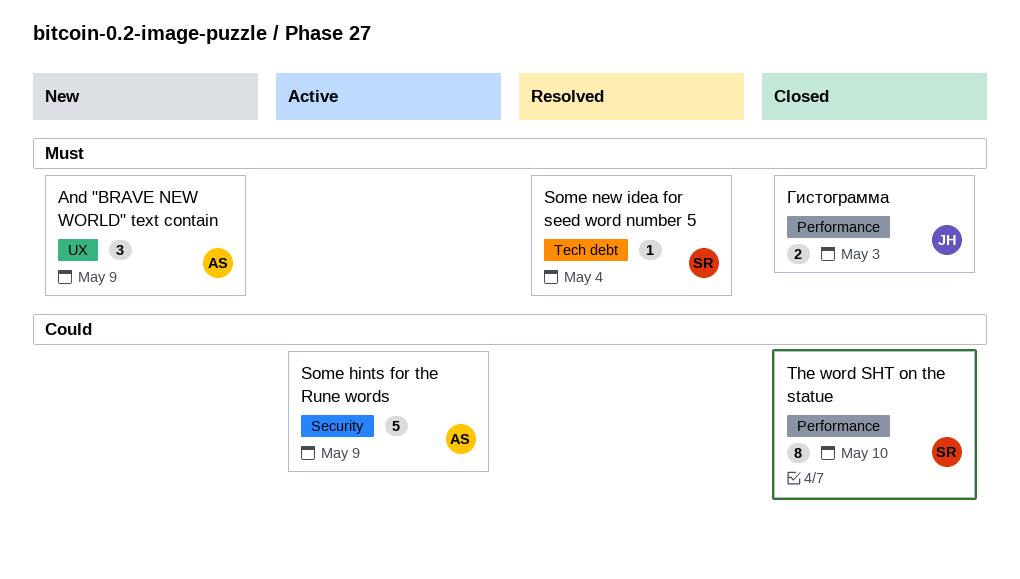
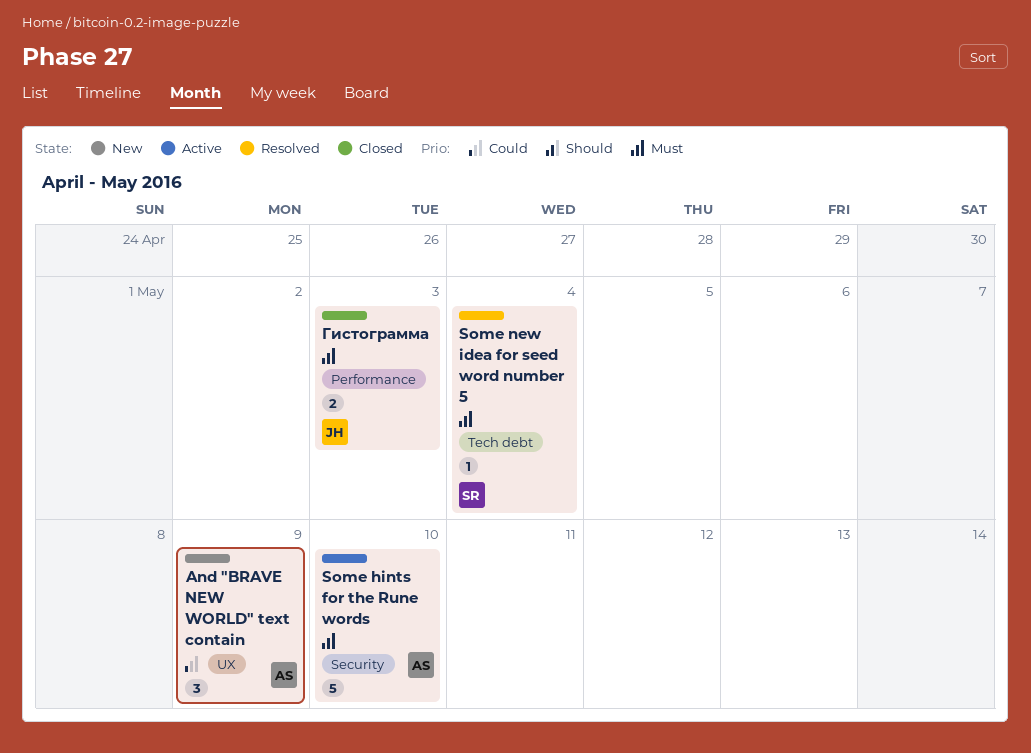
And "BRAVE NEW WORLD" text contain, priority: Must -> Could
Some hints for the Rune words, priority: Could -> Must
Some hints for the Rune words, due: May 9 -> May 10
The word SHT on the statue: present -> none

